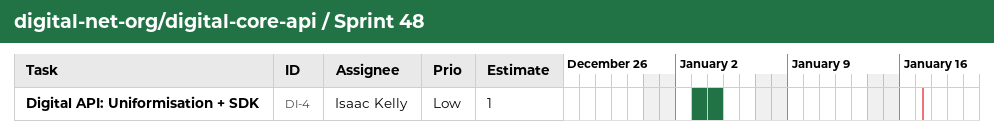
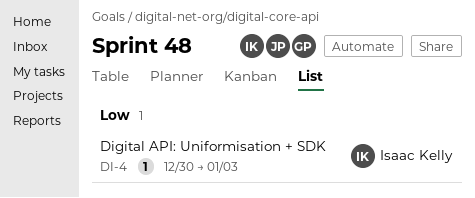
DI-4, start: Jan 3 -> Dec 30
DI-4, due: Jan 4 -> Jan 3

